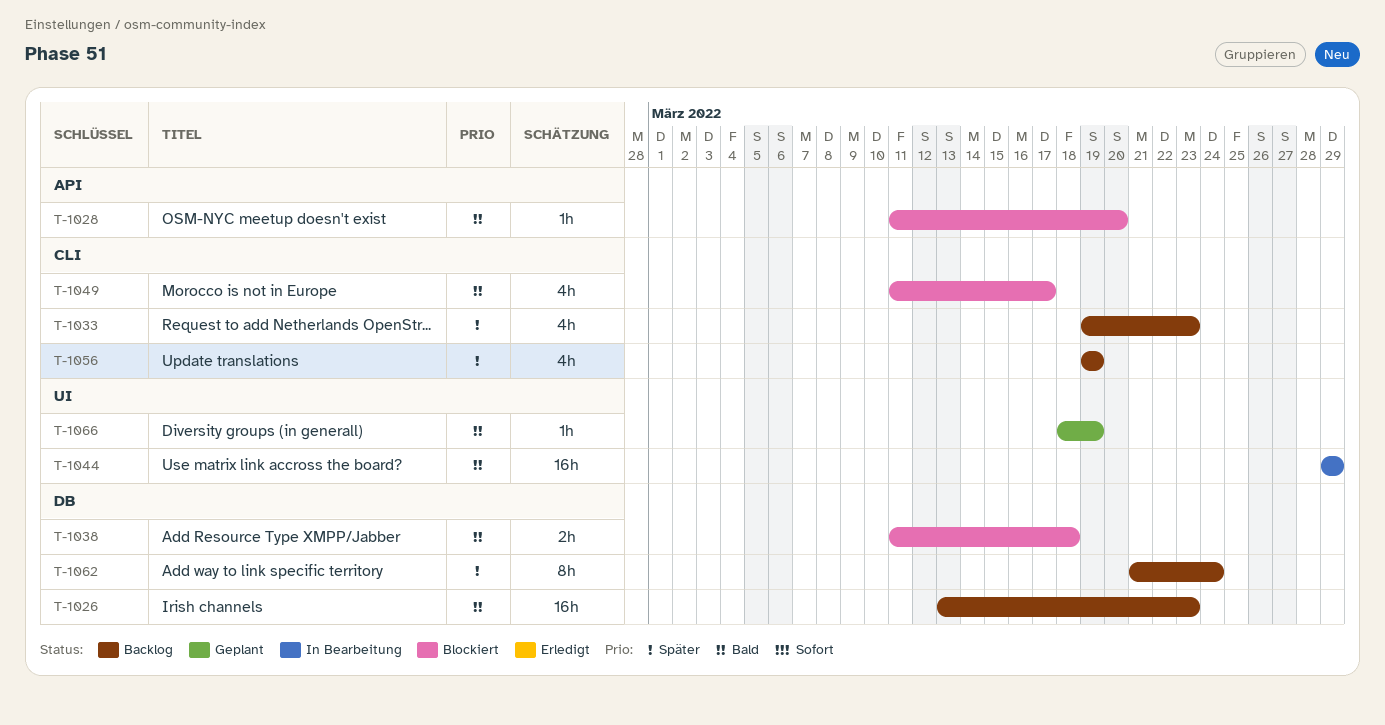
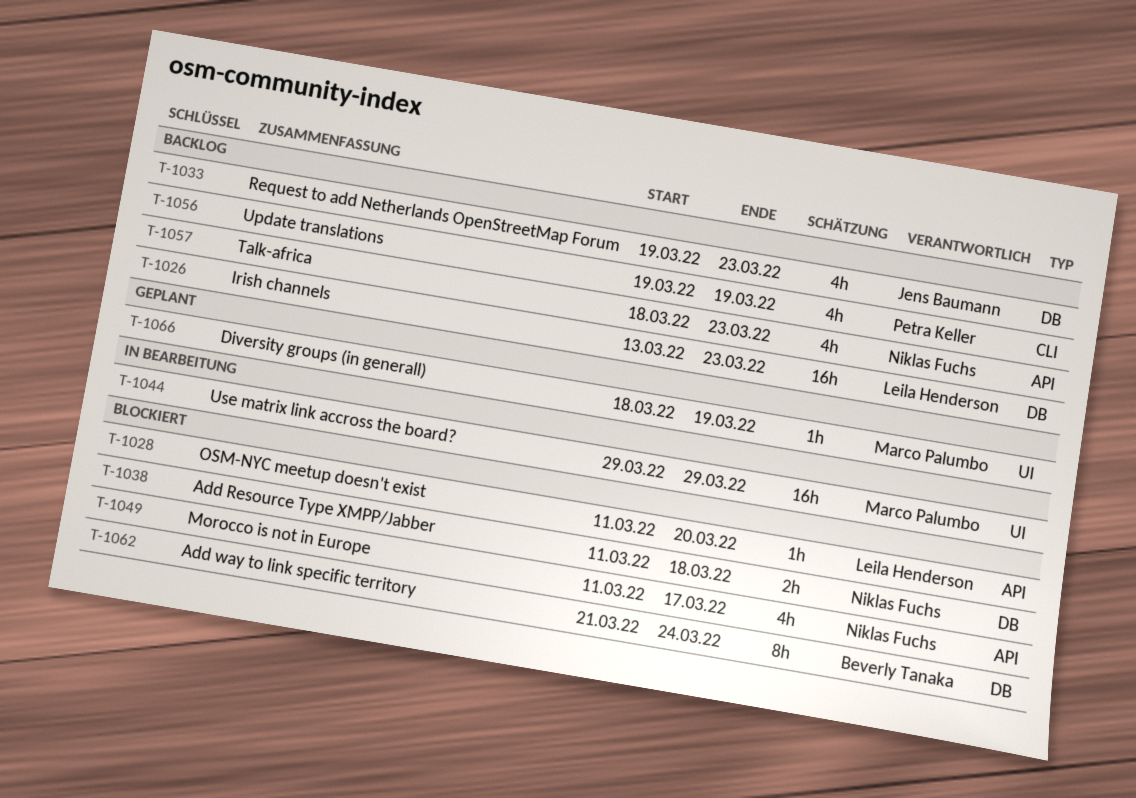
T-1033, label: CLI -> DB
T-1049, label: CLI -> API
T-1057: none -> present
T-1062, status: Backlog -> Blockiert

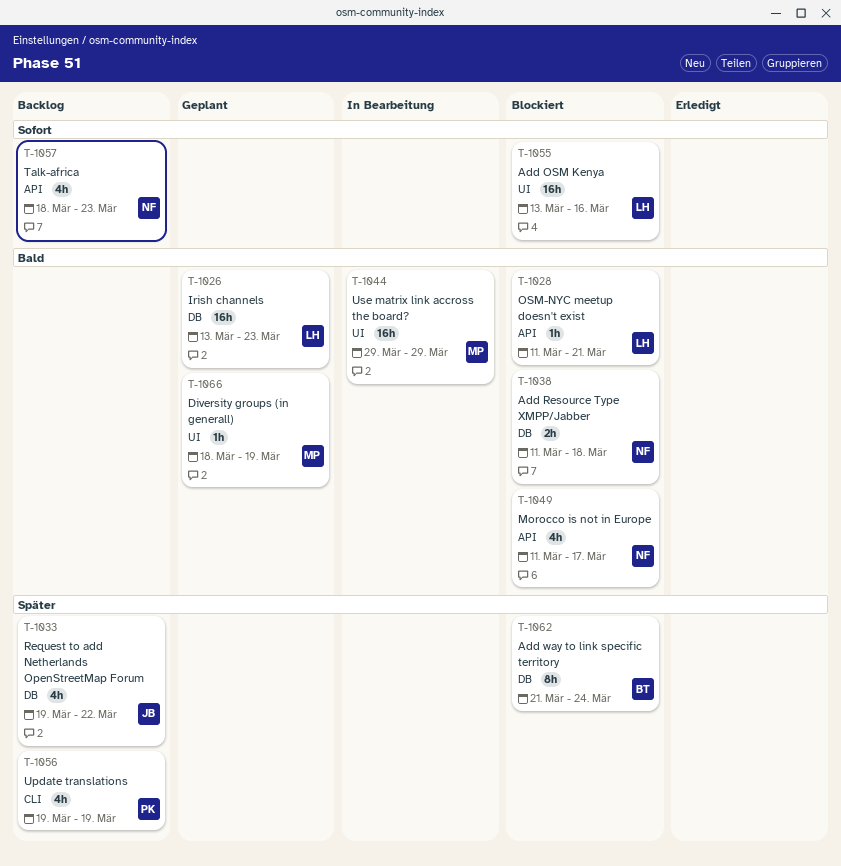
T-1026, status: Backlog -> Geplant
T-1028, due: Mar 20 -> Mar 21
T-1033, due: Mar 23 -> Mar 22
T-1055: none -> present

